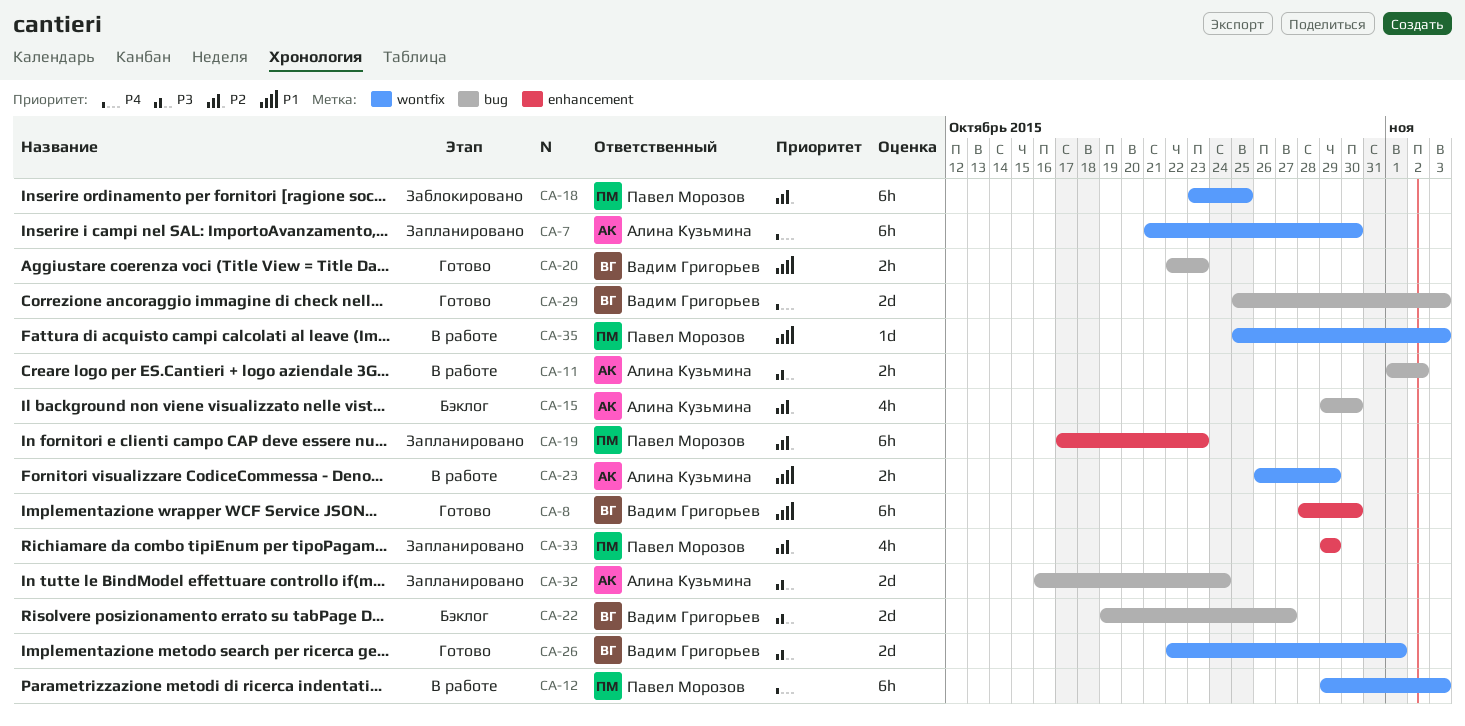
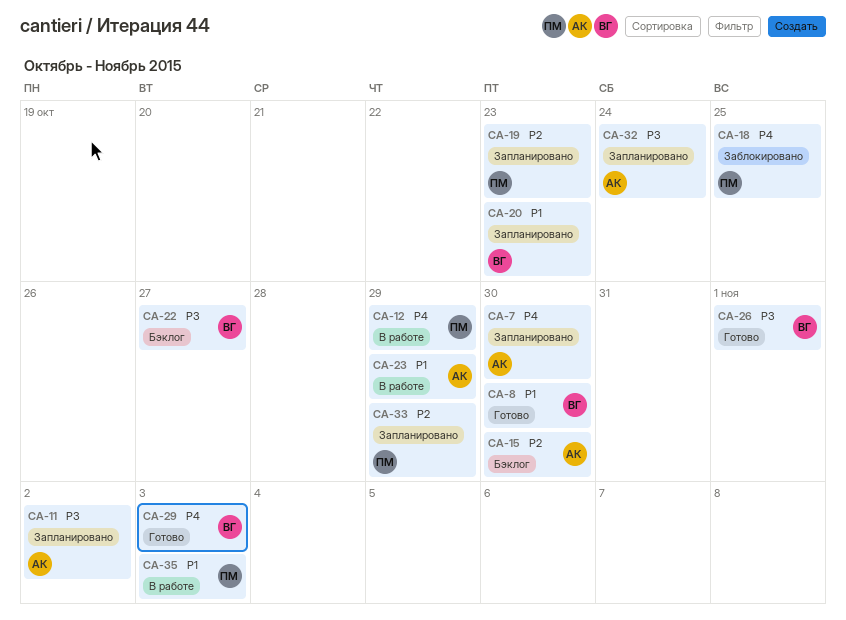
CA-11, status: В работе -> Запланировано
CA-12, due: Nov 3 -> Oct 29
CA-18, priority: P2 -> P4
CA-20, status: Готово -> Запланировано

